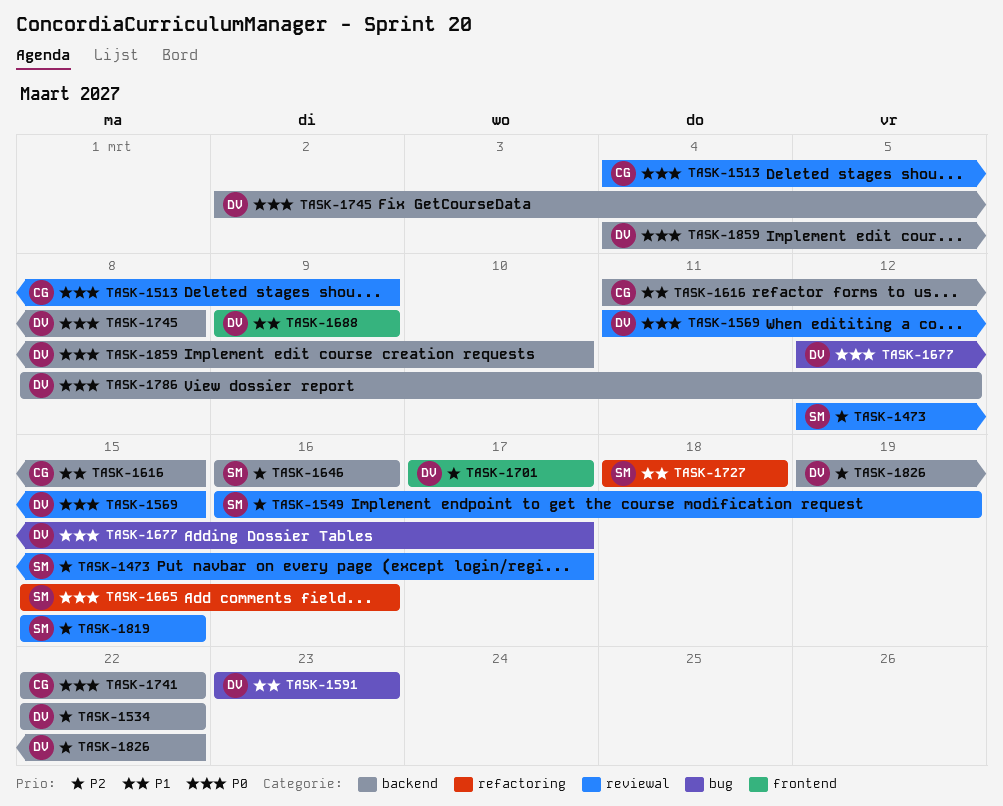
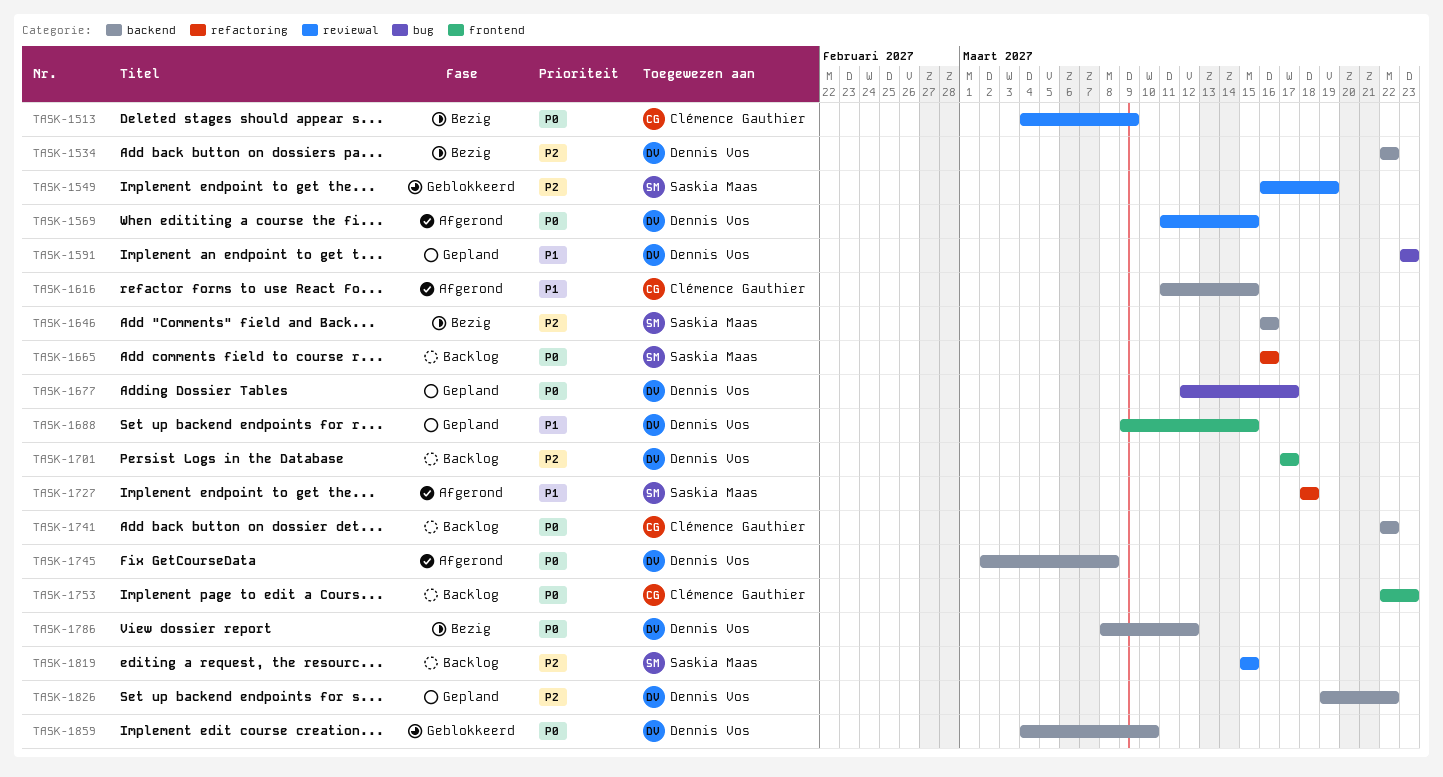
TASK-1473: present -> none
TASK-1665, start: Mar 15 -> Mar 16
TASK-1688, due: Mar 9 -> Mar 15
TASK-1753: none -> present

